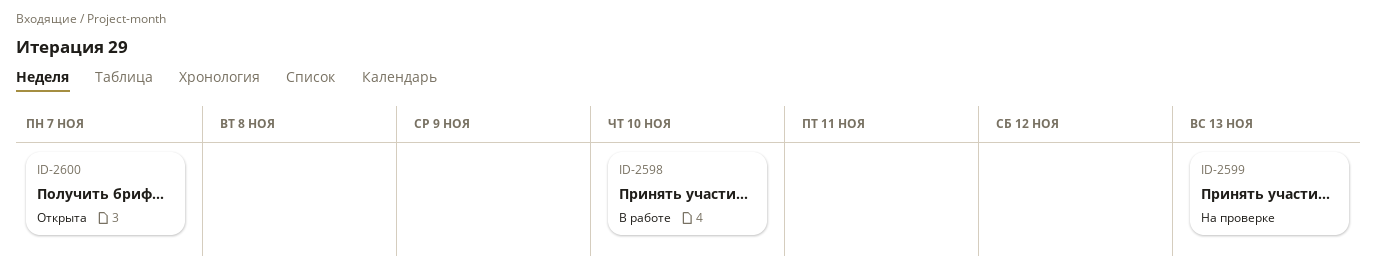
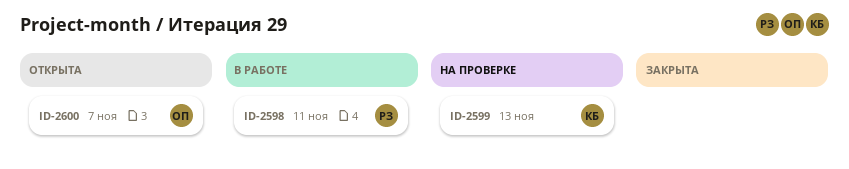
ID-2598, due: Nov 10 -> Nov 11

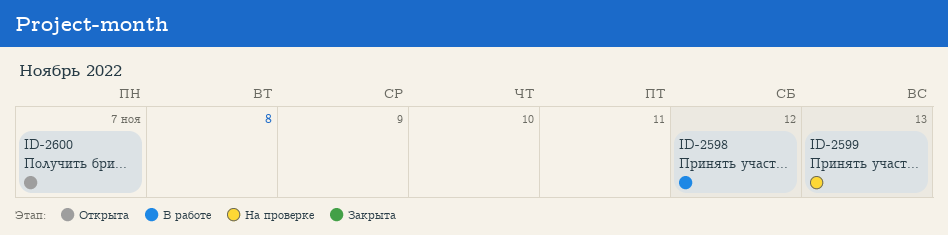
ID-2598, due: Nov 11 -> Nov 12

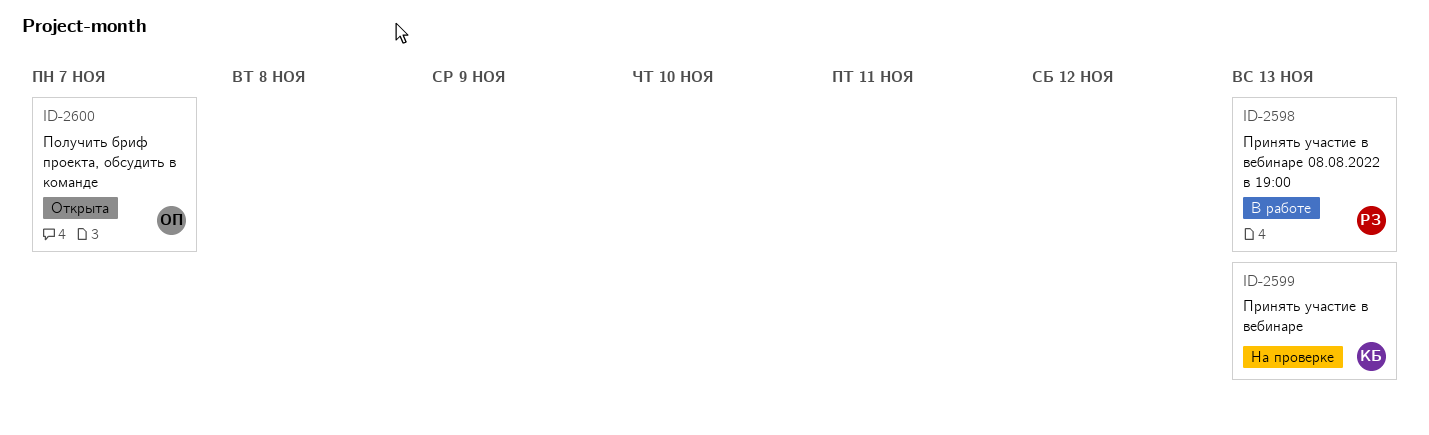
ID-2598, due: Nov 12 -> Nov 13

